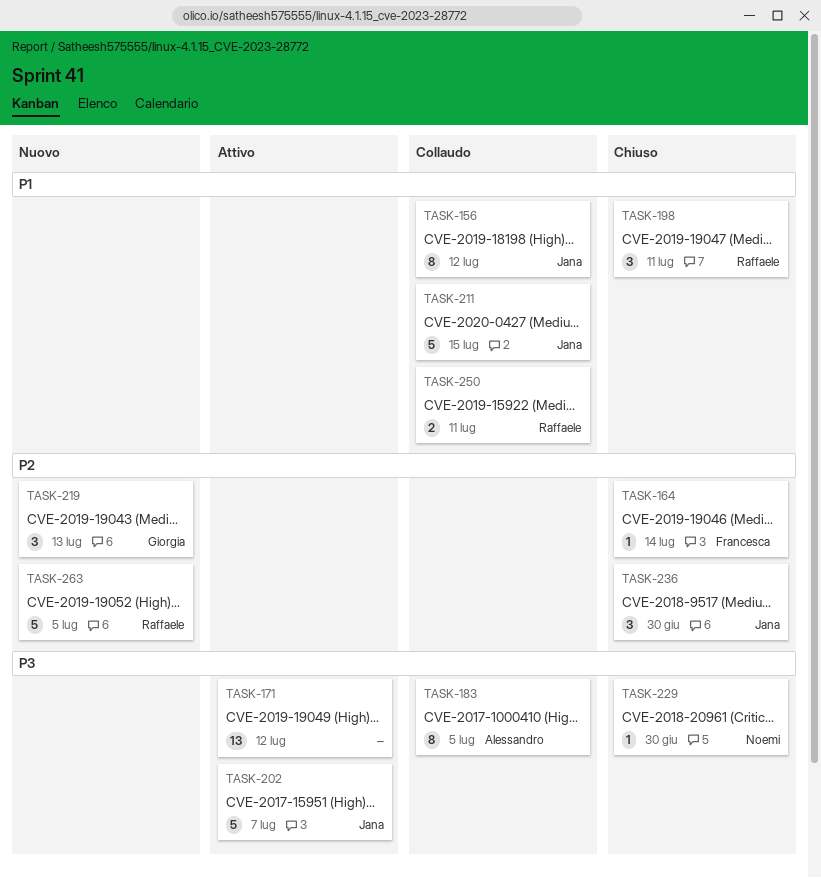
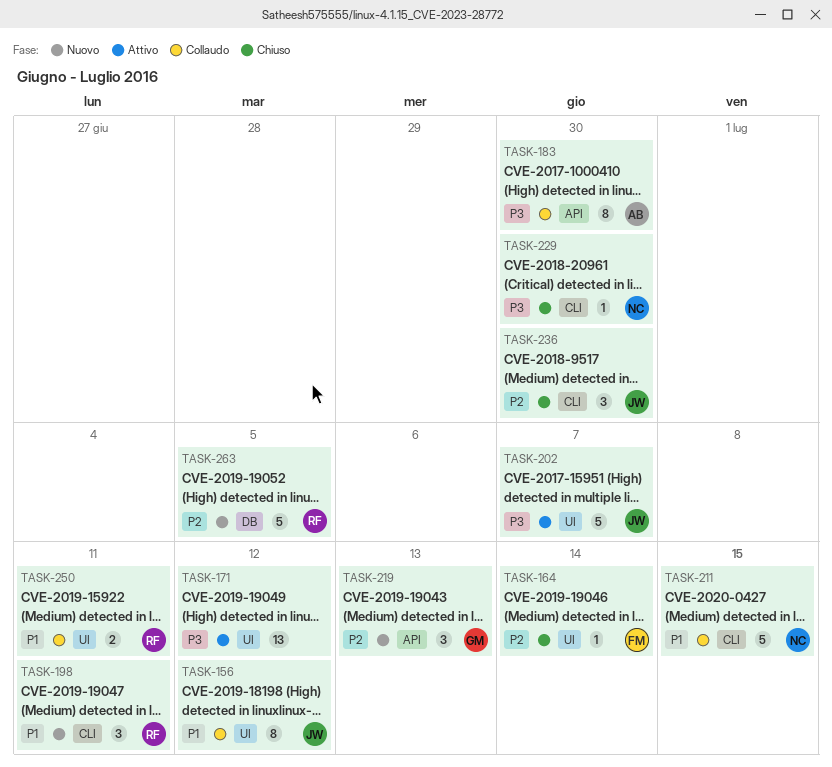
TASK-183, due: Jul 5 -> Jun 30
TASK-198, status: Chiuso -> Nuovo
TASK-211, owner: Jana -> Noemi

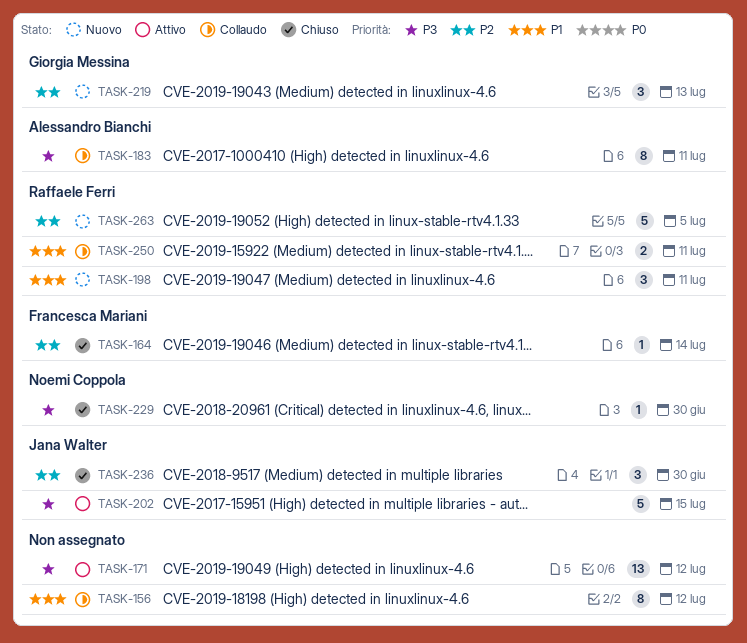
TASK-156, owner: Jana Walter -> none
TASK-183, due: Jun 30 -> Jul 11
TASK-202, due: Jul 7 -> Jul 15
TASK-211: present -> none

